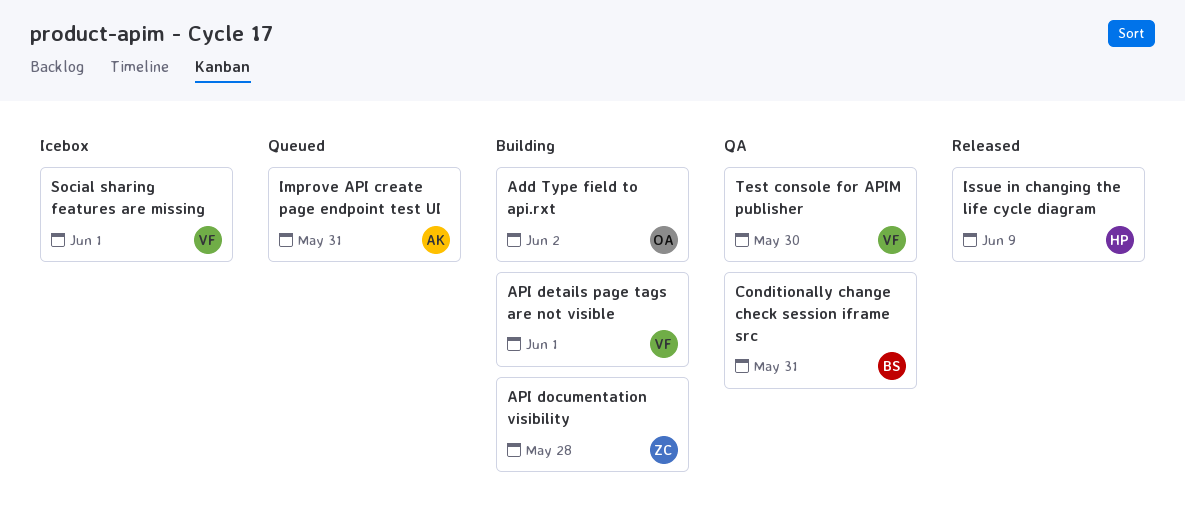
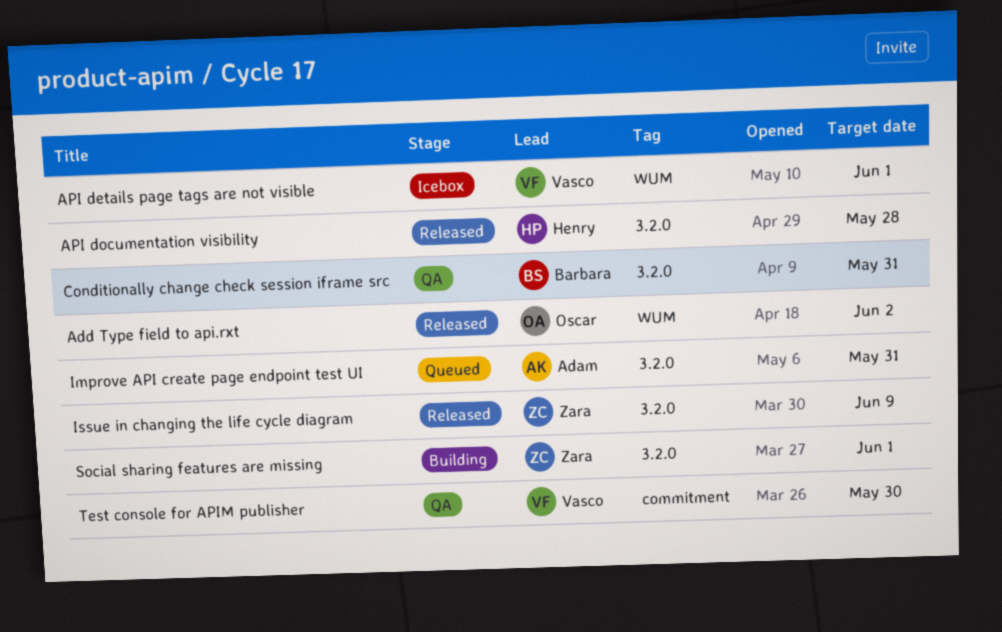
Add Type field to api.rxt, status: Building -> Released
API details page tags are not visible, status: Building -> Icebox
API documentation visibility, status: Building -> Released
API documentation visibility, owner: Zara -> Henry
Issue in changing the life cycle diagram, owner: Henry -> Zara
Social sharing features are missing, status: Icebox -> Building
Social sharing features are missing, owner: Vasco -> Zara

